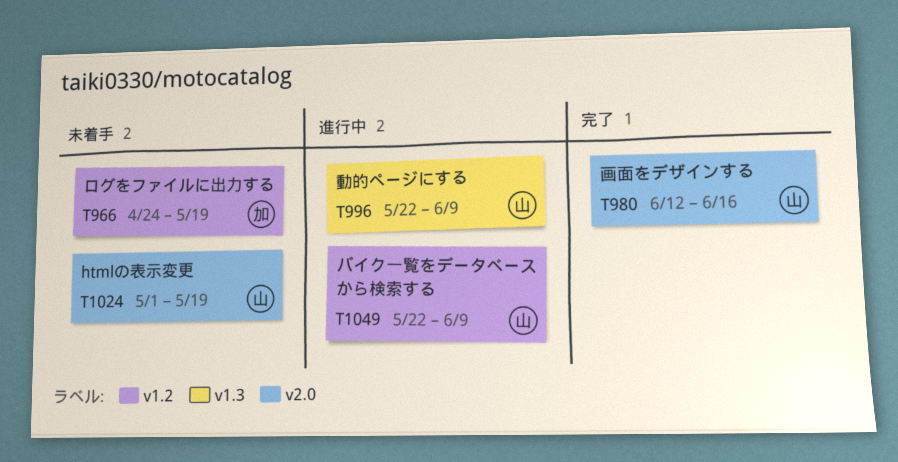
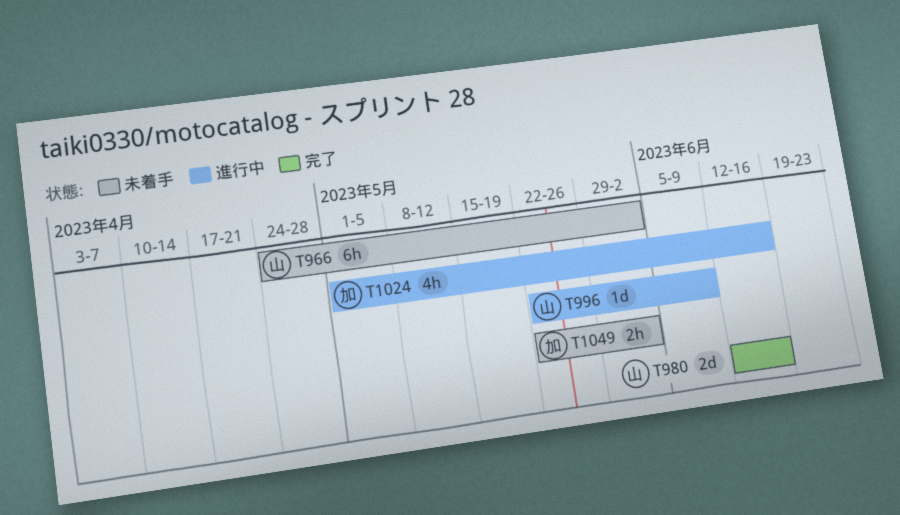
T966, owner: 加 -> 山
T966, due: May 19 -> Jun 2
T1024, status: 未着手 -> 進行中
T1024, owner: 山 -> 加
T1024, due: May 19 -> Jun 16
T1049, status: 進行中 -> 未着手
T1049, owner: 山 -> 加
T1049, due: Jun 9 -> Jun 2

